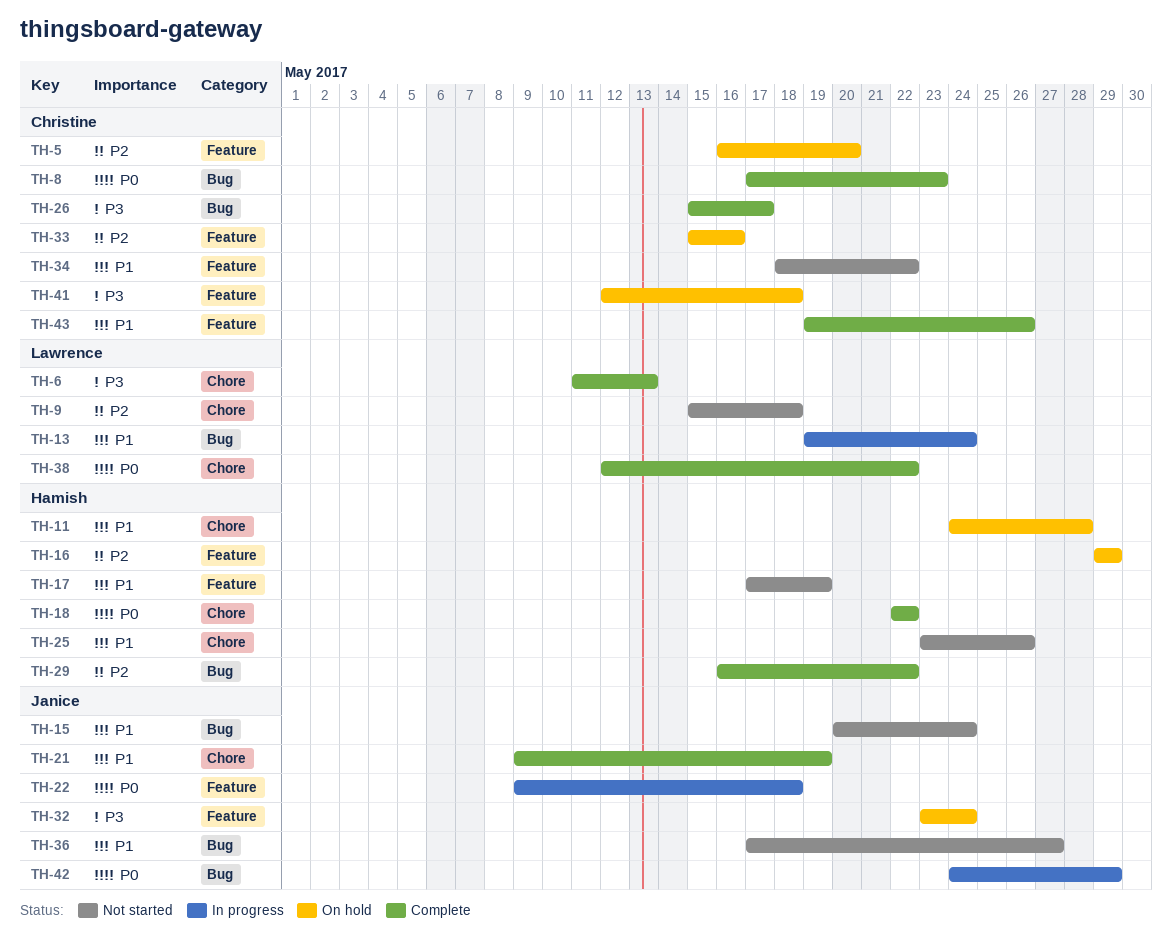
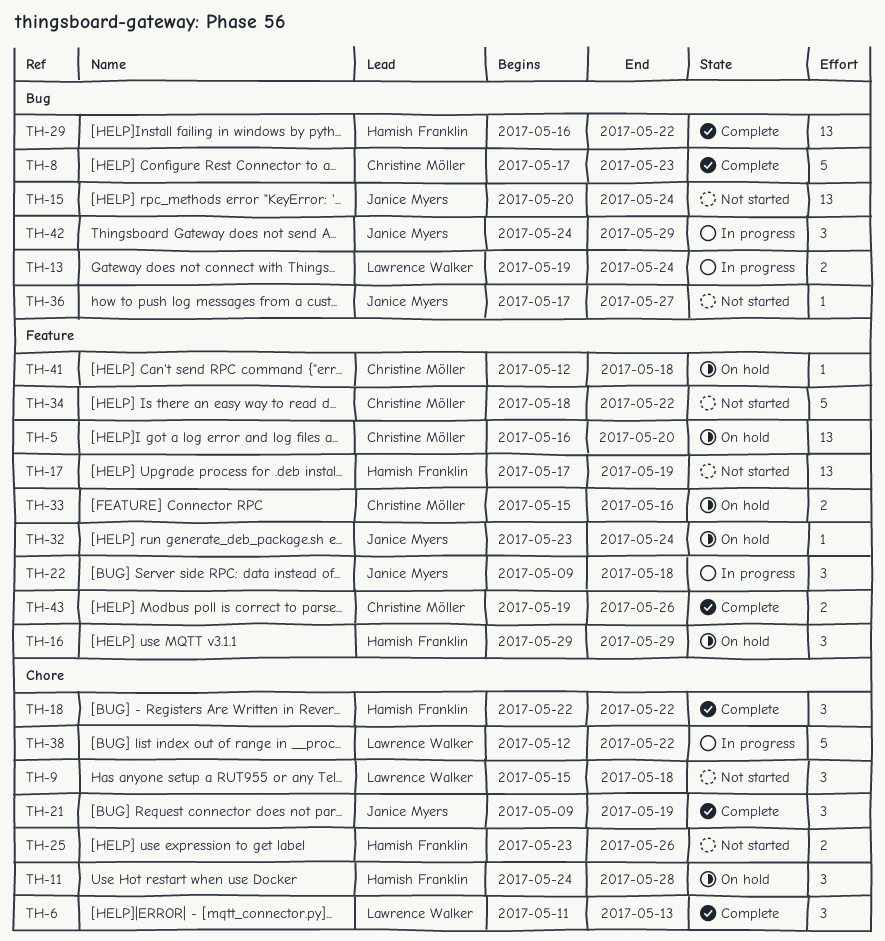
TH-26: present -> none
TH-38, status: Complete -> In progress

